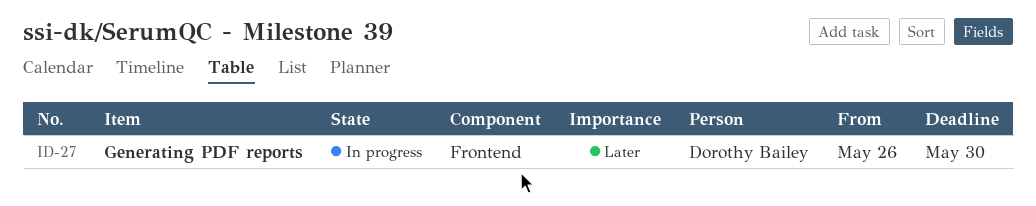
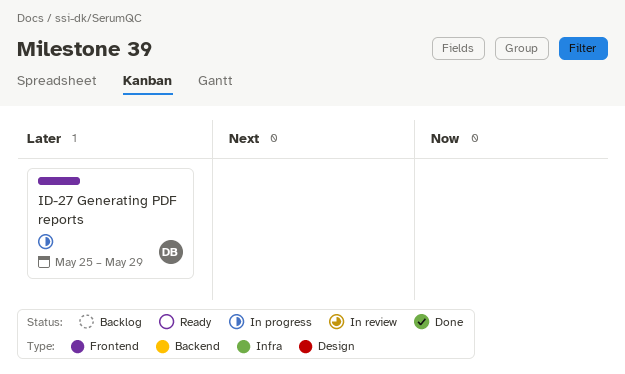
ID-27, start: May 26 -> May 25
ID-27, due: May 30 -> May 29

